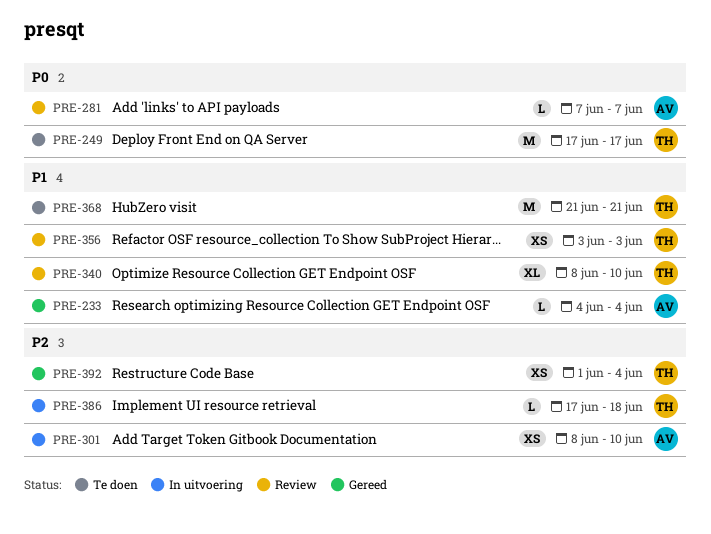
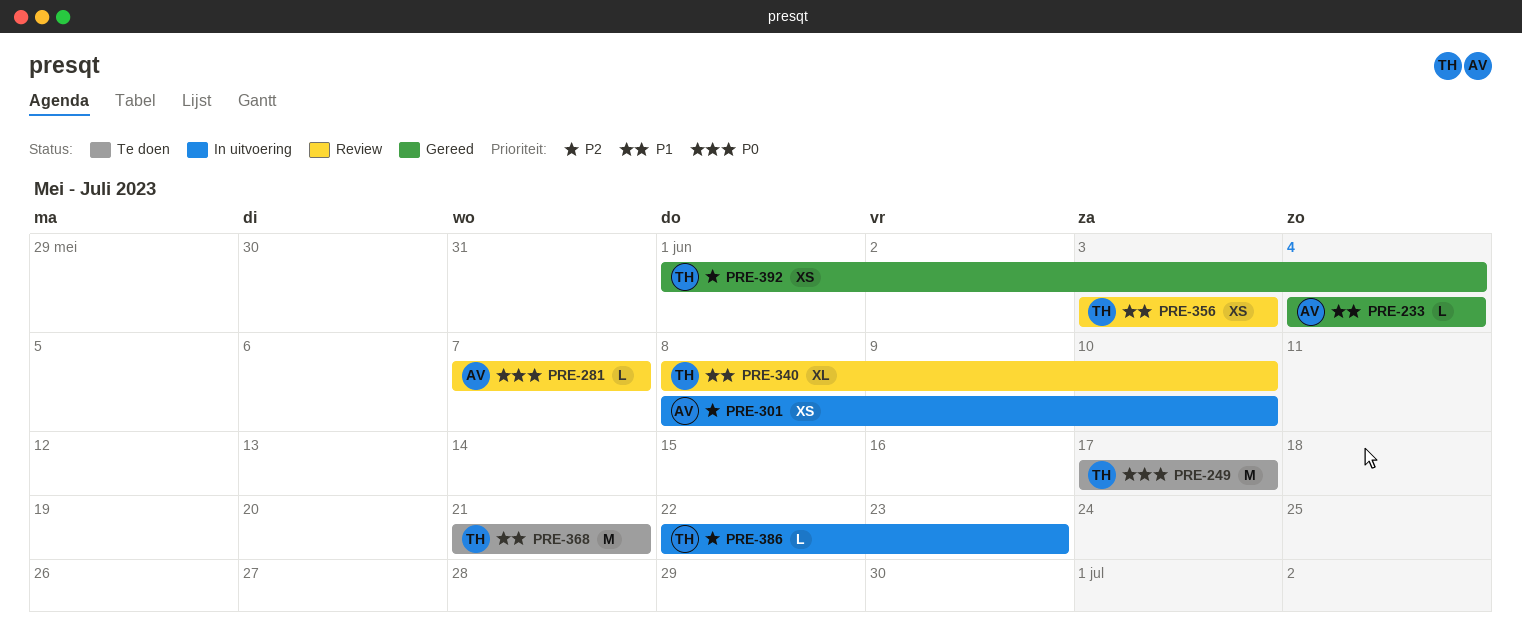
PRE-386, start: Jun 17 -> Jun 22
PRE-386, due: Jun 18 -> Jun 23

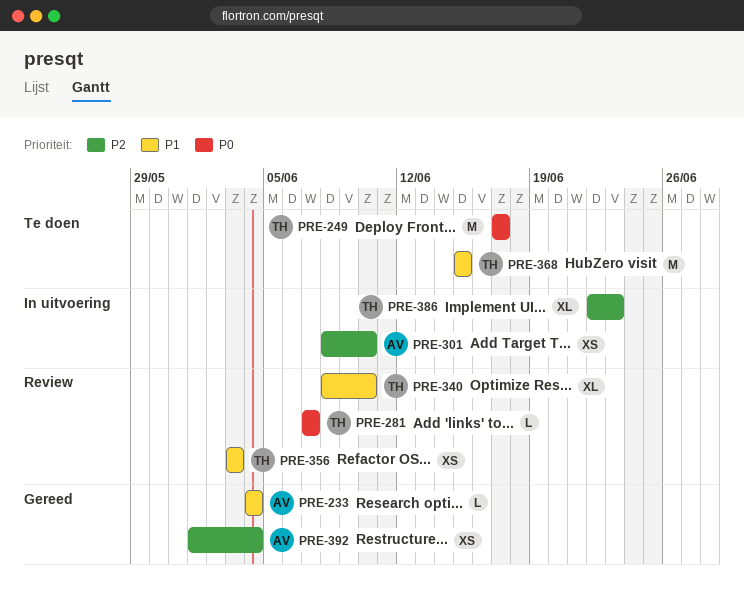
PRE-281, owner: AV -> TH
PRE-368, start: Jun 21 -> Jun 15
PRE-368, due: Jun 21 -> Jun 15
PRE-386, estimate: L -> XL
PRE-392, owner: TH -> AV

